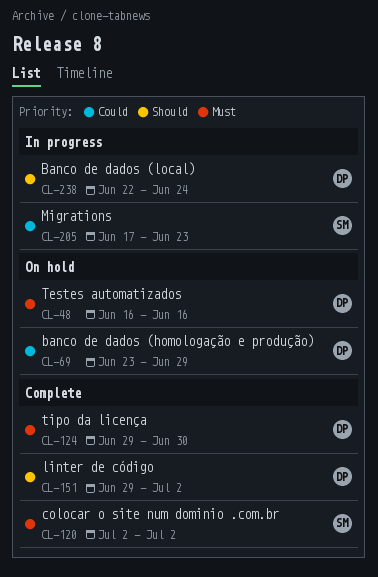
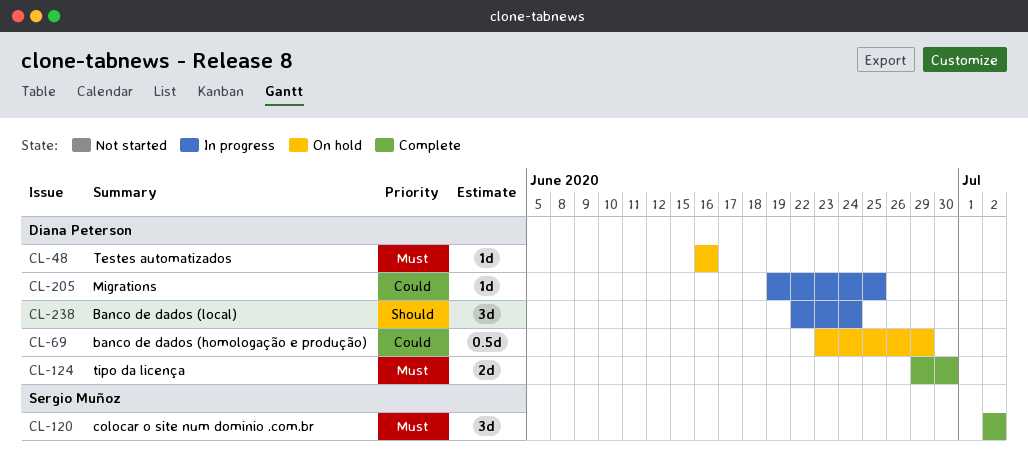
CL-151: present -> none
CL-205, owner: Sergio Muñoz -> Diana Peterson
CL-205, start: Jun 17 -> Jun 19
CL-205, due: Jun 23 -> Jun 25

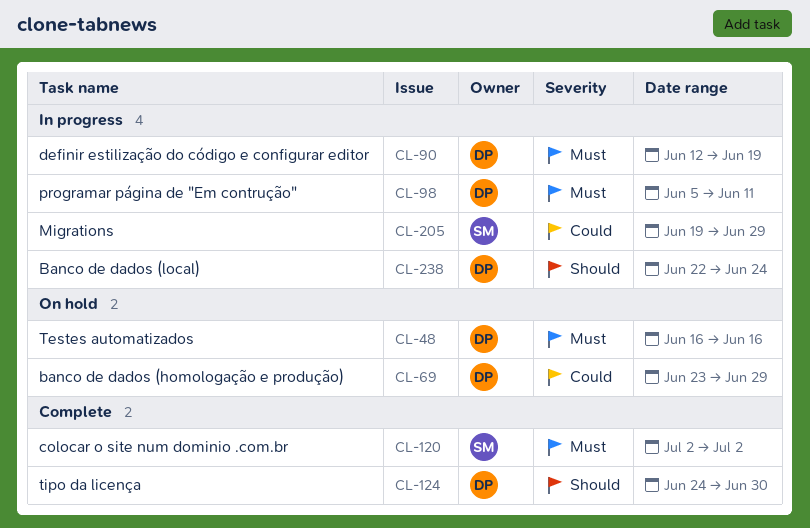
CL-90: none -> present
CL-98: none -> present
CL-124, priority: Must -> Should
CL-124, start: Jun 29 -> Jun 24
CL-205, owner: Diana Peterson -> Sergio Muñoz
CL-205, due: Jun 25 -> Jun 29

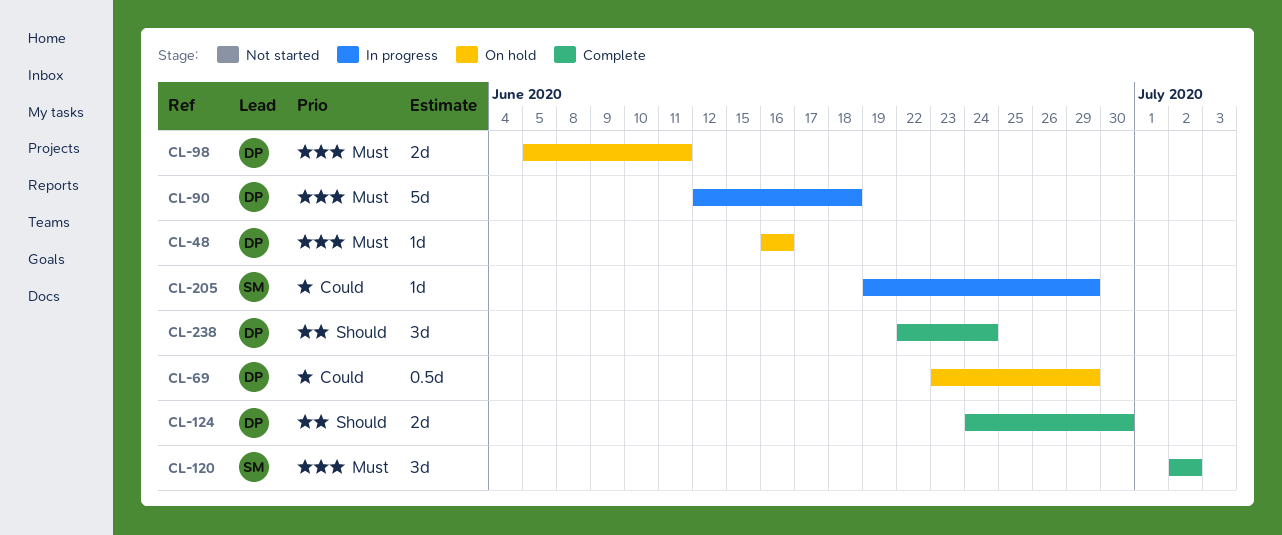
CL-90, due: Jun 19 -> Jun 18
CL-98, status: In progress -> On hold
CL-238, status: In progress -> Complete

